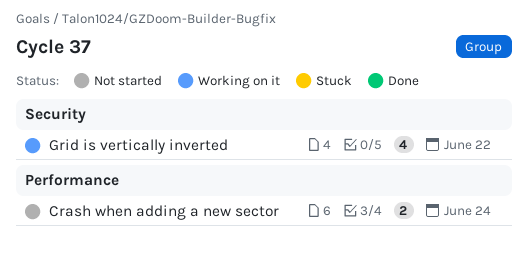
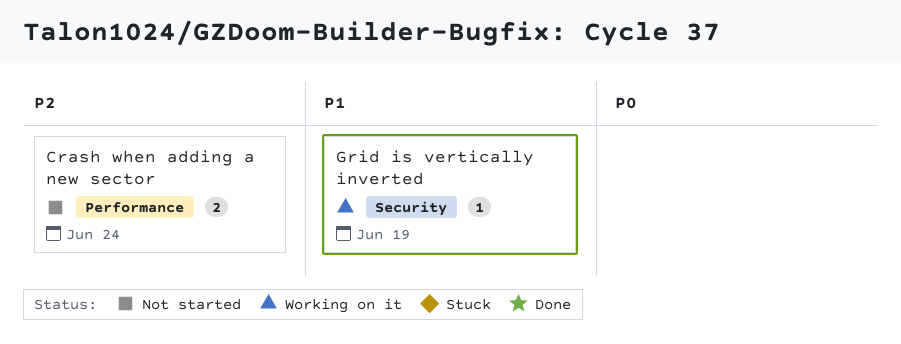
Grid is vertically inverted, estimate: 4 -> 1
Grid is vertically inverted, due: Jun 22 -> Jun 19

